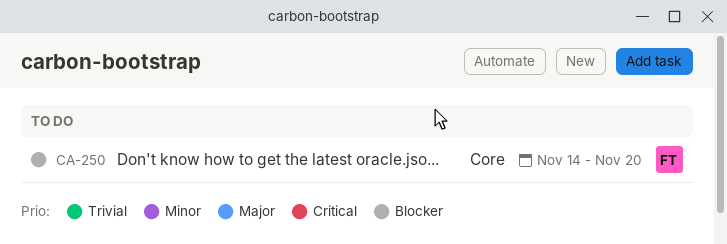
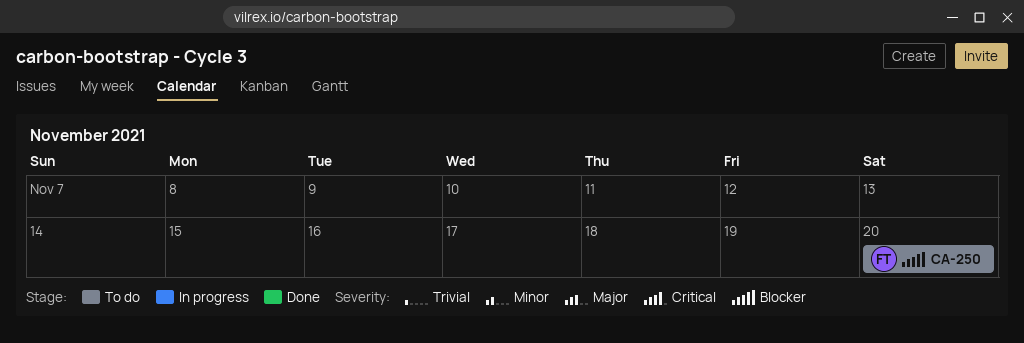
CA-250, start: Nov 14 -> Nov 20

